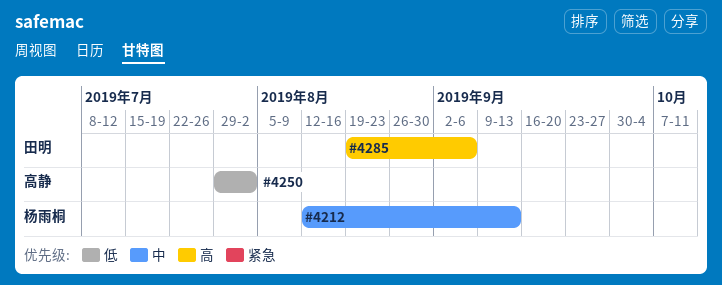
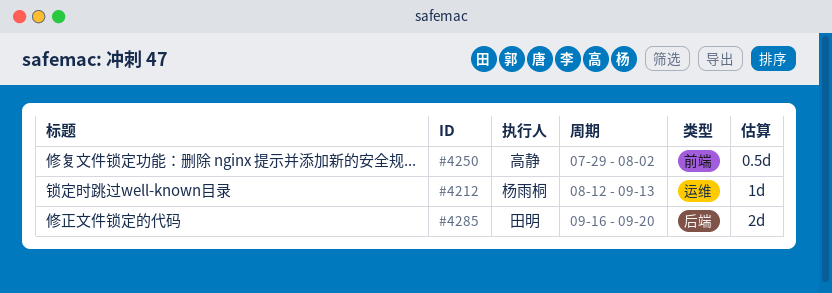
#4285, start: Aug 19 -> Sep 16
#4285, due: Sep 6 -> Sep 20

